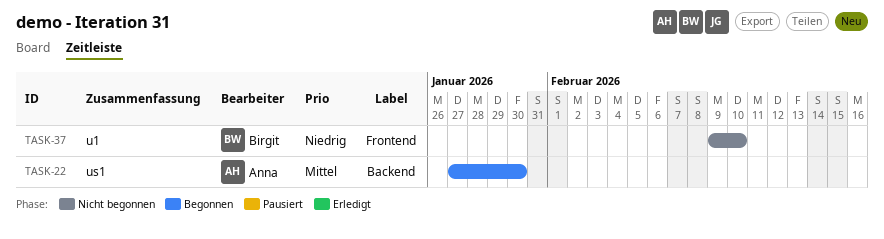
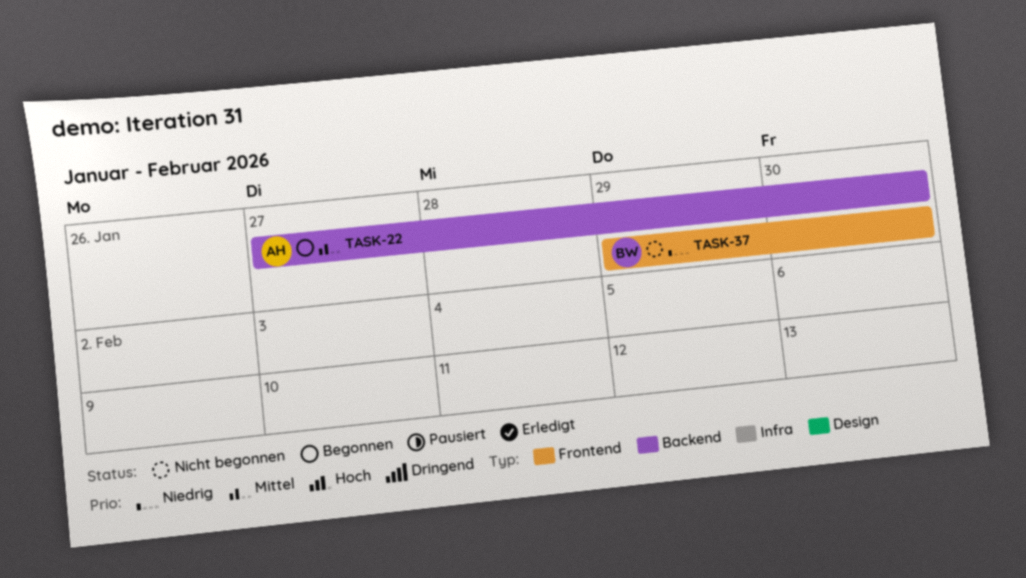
TASK-37, start: Feb 9 -> Jan 29
TASK-37, due: Feb 10 -> Jan 30

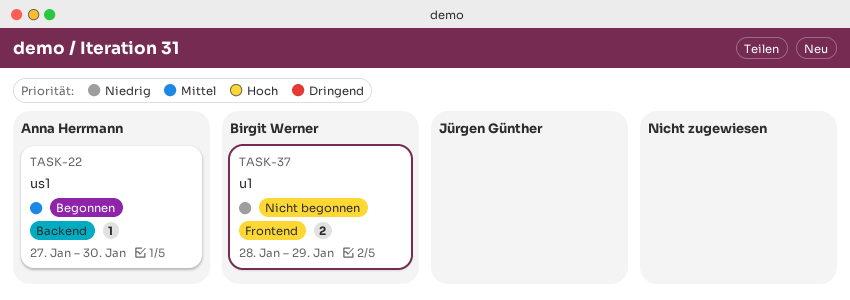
TASK-37, start: Jan 29 -> Jan 28
TASK-37, due: Jan 30 -> Jan 29

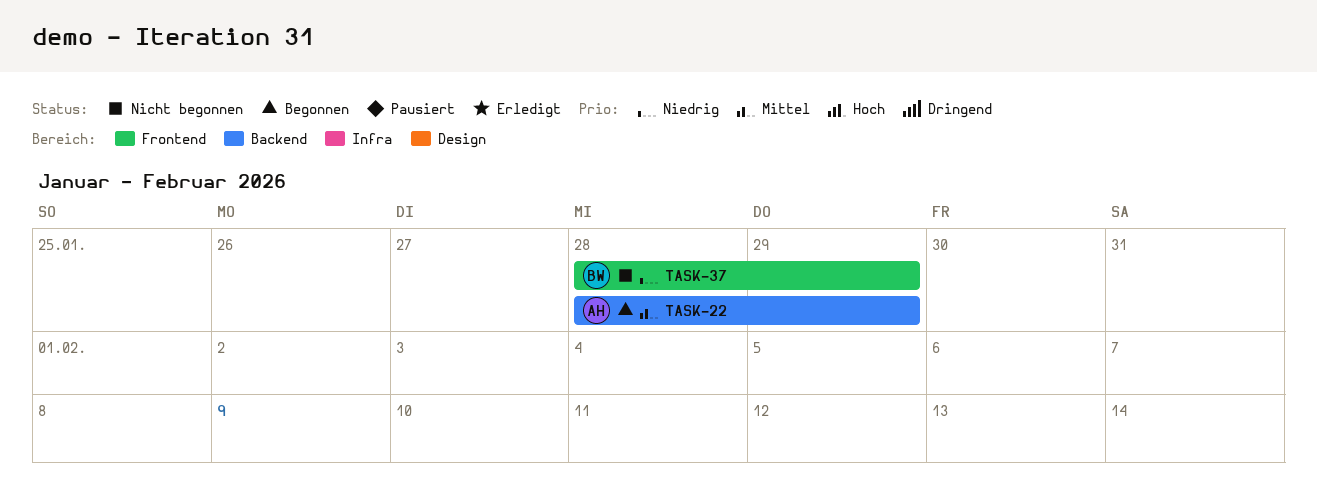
TASK-22, start: Jan 27 -> Jan 28
TASK-22, due: Jan 30 -> Jan 29

